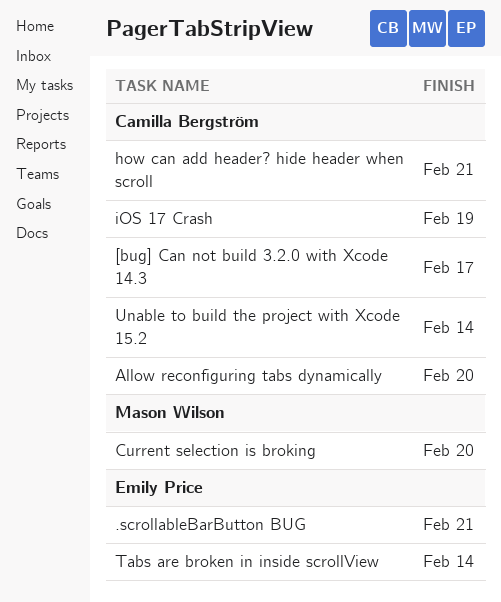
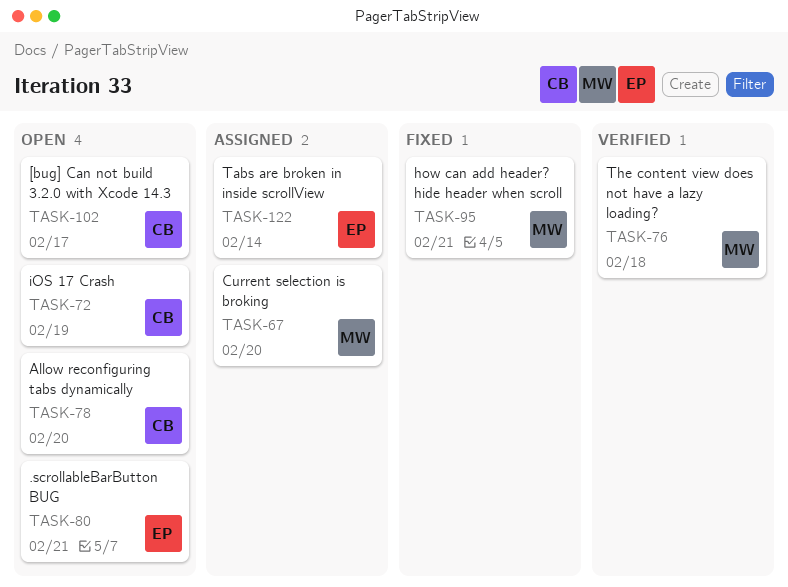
how can add header? hide header when scroll, owner: Camilla Bergström -> Mason Wilson
The content view does not have a lazy loading?: none -> present
Unable to build the project with Xcode 15.2: present -> none

